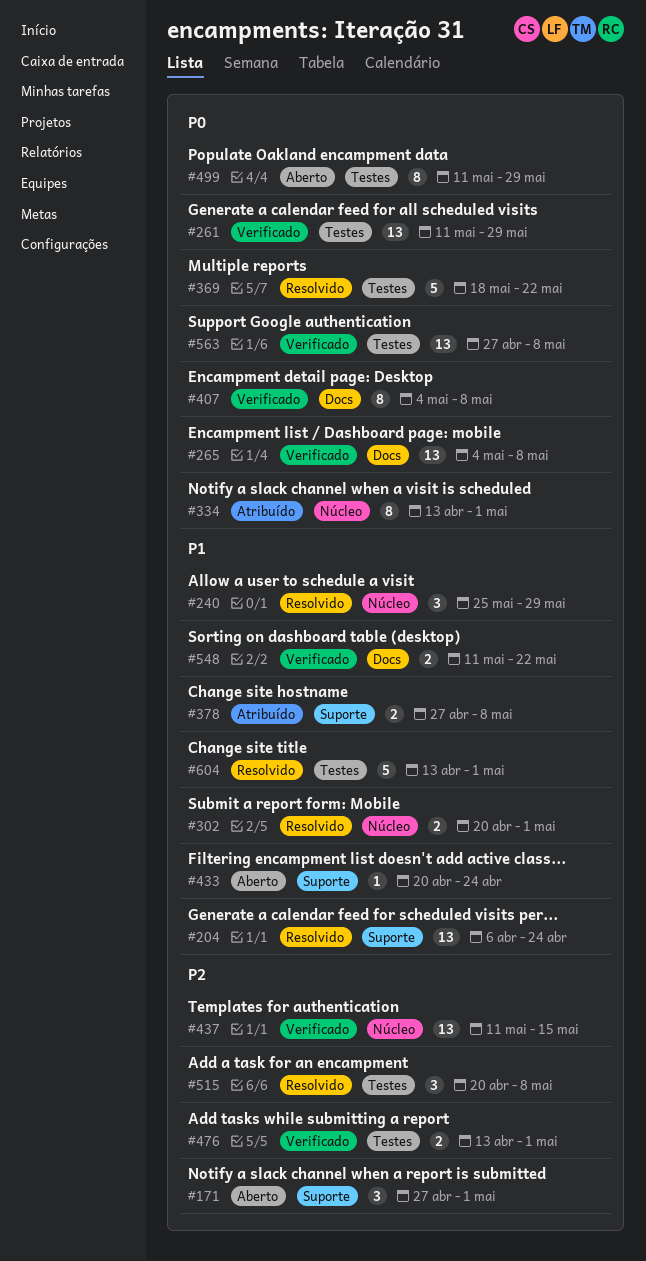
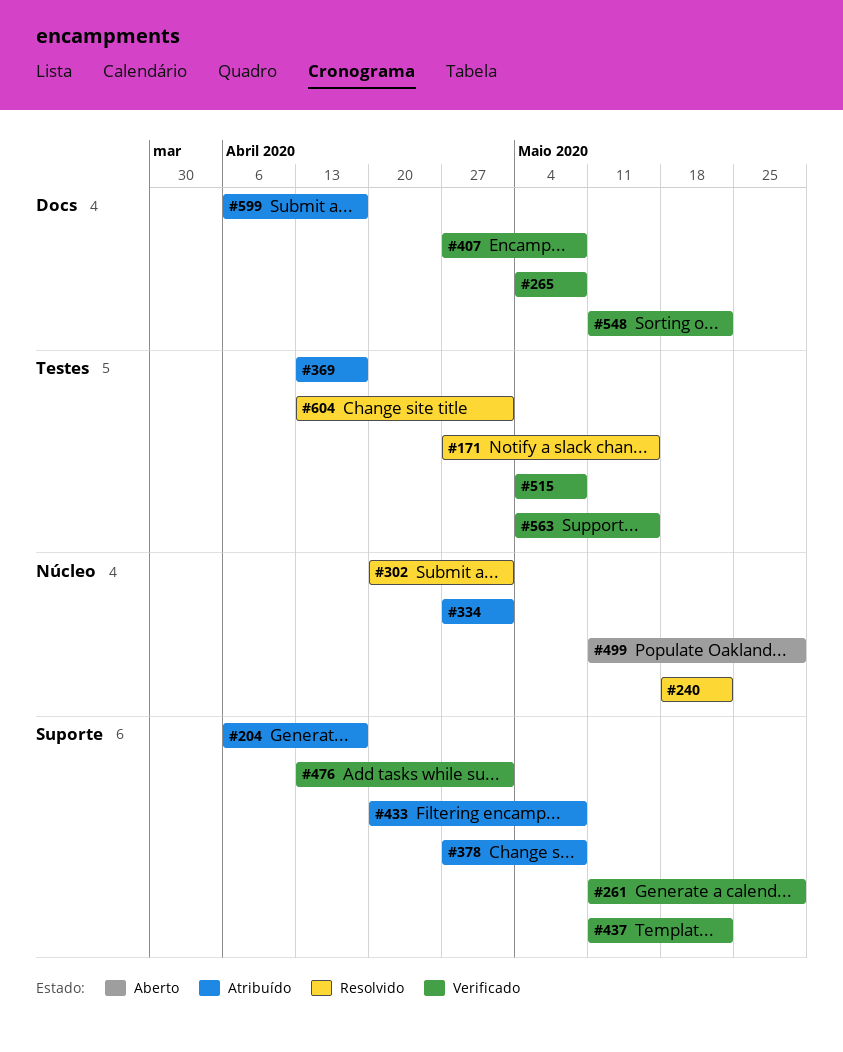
#171, status: Aberto -> Resolvido
#171, label: Suporte -> Testes
#171, due: May 1 -> May 15
#204, status: Resolvido -> Atribuído
#204, due: Apr 24 -> Apr 17
#240, start: May 25 -> May 18
#240, due: May 29 -> May 22
#261, label: Testes -> Suporte
#334, start: Apr 13 -> Apr 27
#369, status: Resolvido -> Atribuído
#369, start: May 18 -> Apr 13
#369, due: May 22 -> Apr 17
#407, start: May 4 -> Apr 27
#433, status: Aberto -> Atribuído
#433, due: Apr 24 -> May 8
#437, label: Núcleo -> Suporte
#437, due: May 15 -> May 22
#476, label: Testes -> Suporte
#499, label: Testes -> Núcleo
#515, status: Resolvido -> Verificado
#515, start: Apr 20 -> May 4
#563, start: Apr 27 -> May 4
#563, due: May 8 -> May 15
#599: none -> present

